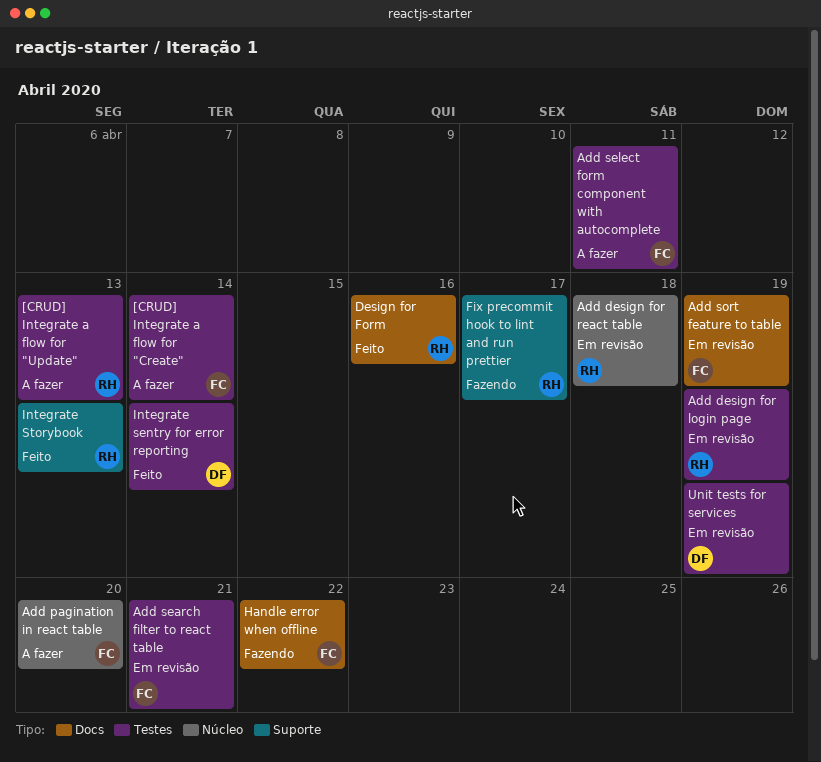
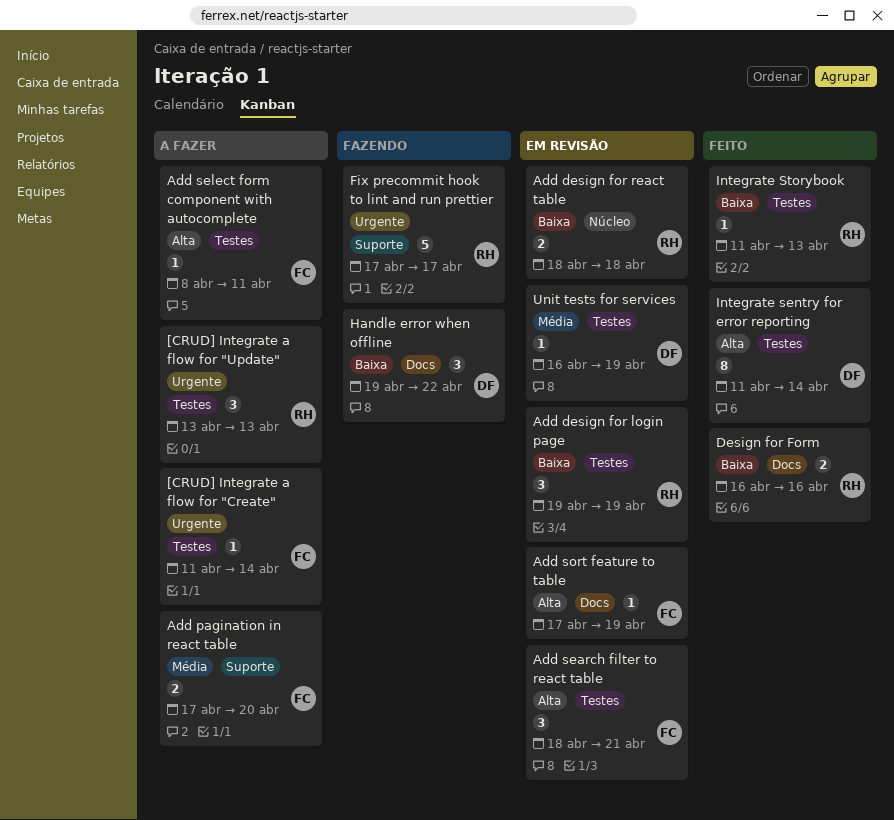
Add pagination in react table, label: Núcleo -> Suporte
Handle error when offline, owner: FC -> DF
Integrate Storybook, label: Suporte -> Testes

